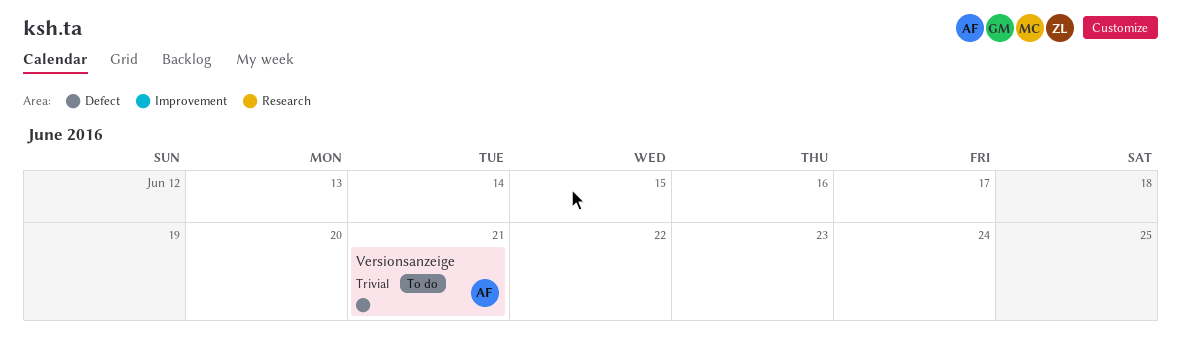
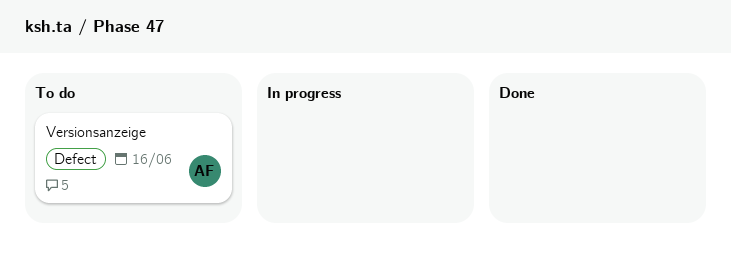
Versionsanzeige, due: Jun 21 -> Jun 16

